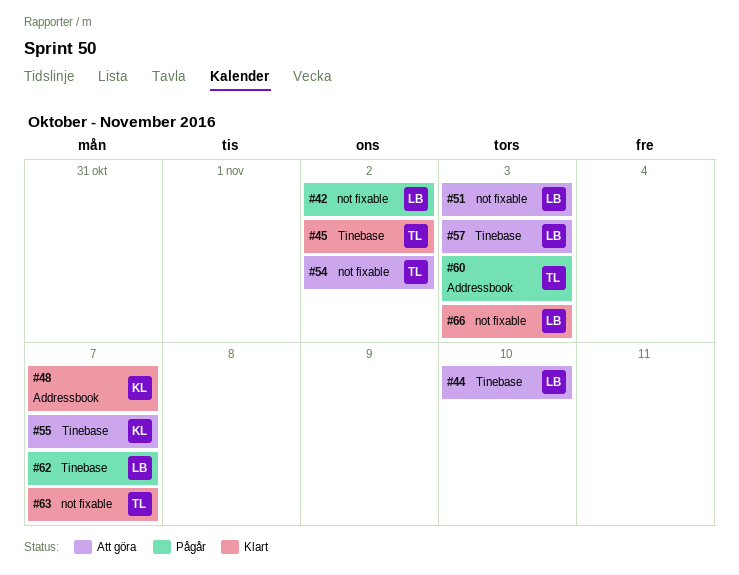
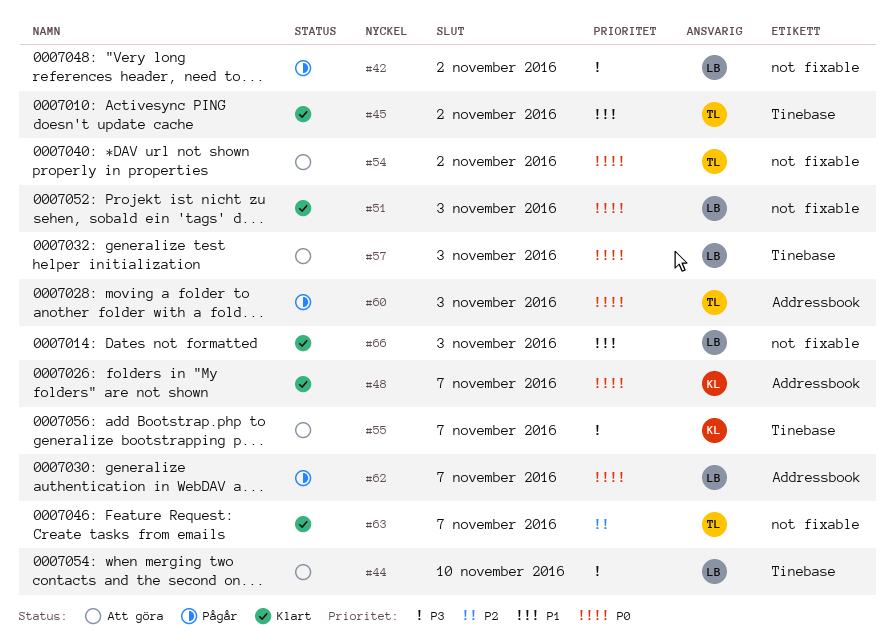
#51, status: Att göra -> Klart
#62, label: Tinebase -> Addressbook

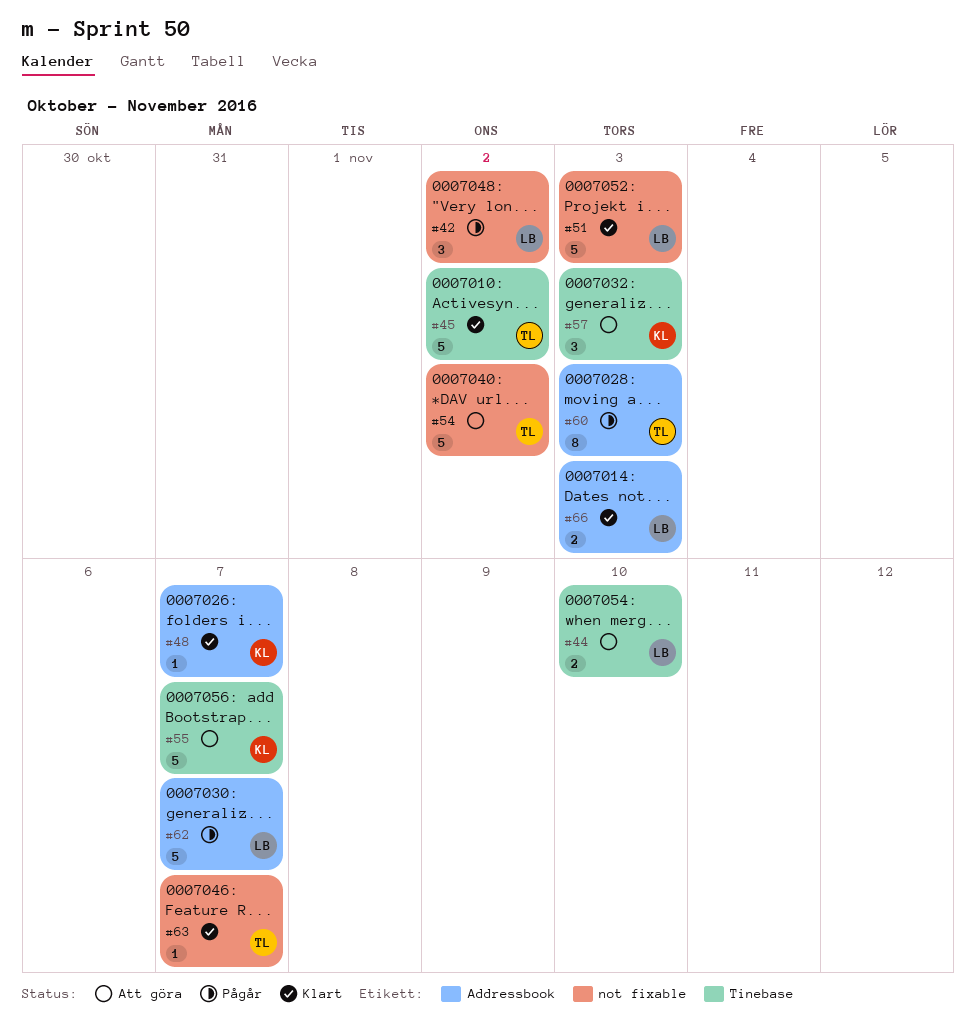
#57, owner: LB -> KL
#66, label: not fixable -> Addressbook

